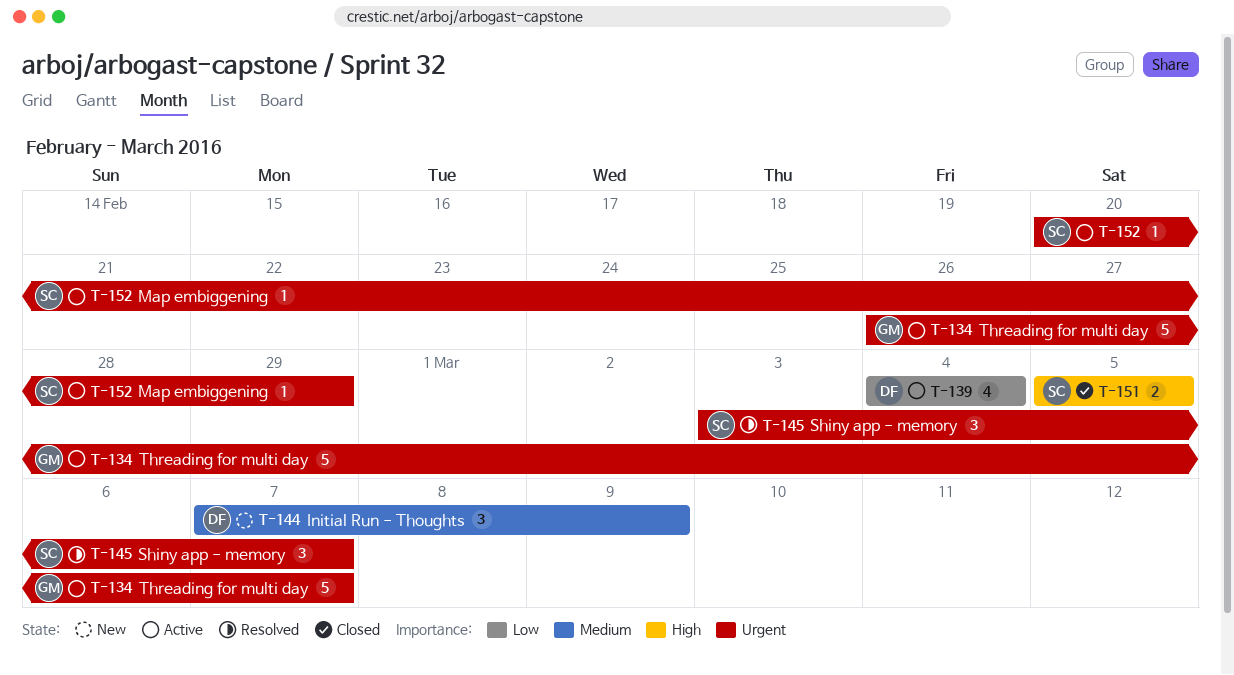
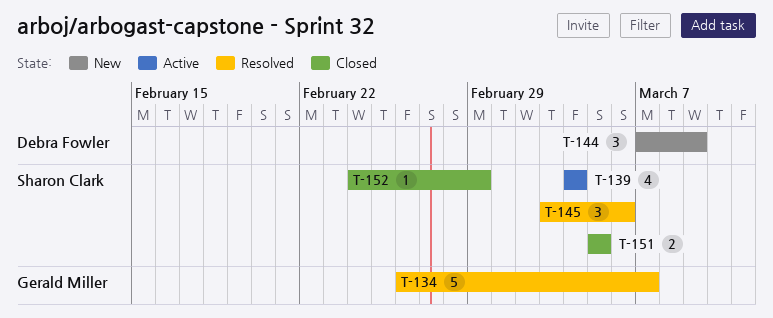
T-134, status: Active -> Resolved
T-139, owner: Debra Fowler -> Sharon Clark
T-145, due: Mar 7 -> Mar 6
T-152, status: Active -> Closed
T-152, start: Feb 20 -> Feb 24

